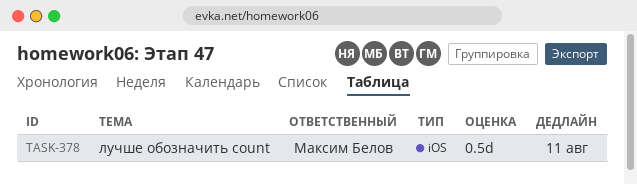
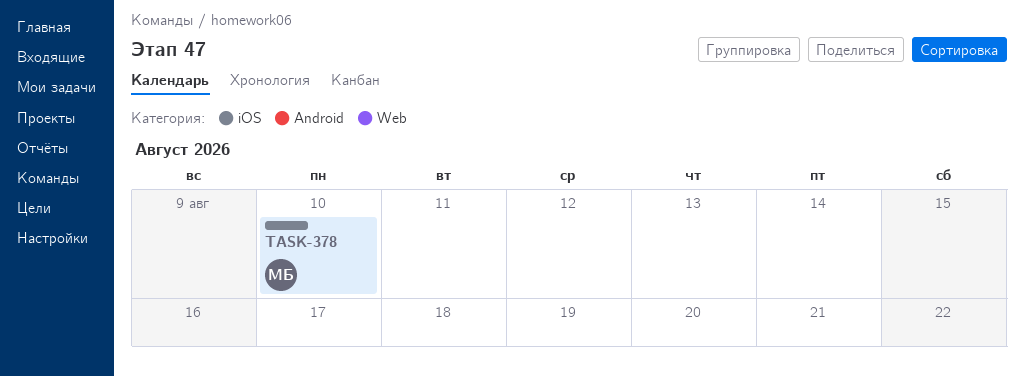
TASK-378, due: Aug 11 -> Aug 10

